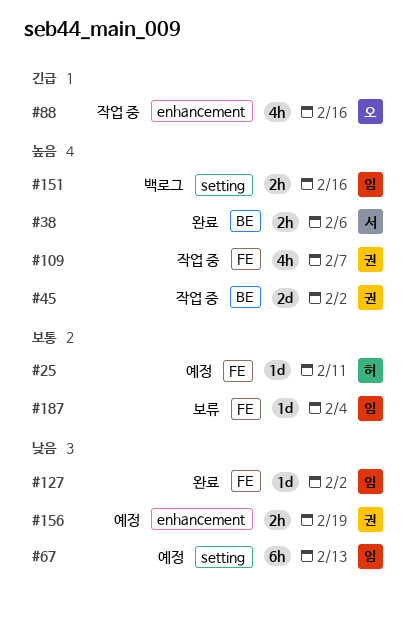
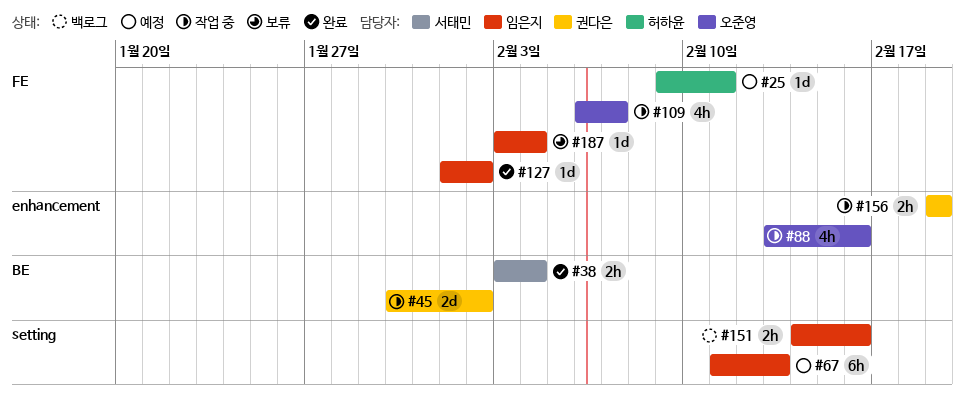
#38, due: Feb 6 -> Feb 4
#109, owner: 권다은 -> 오준영
#156, status: 예정 -> 작업 중

